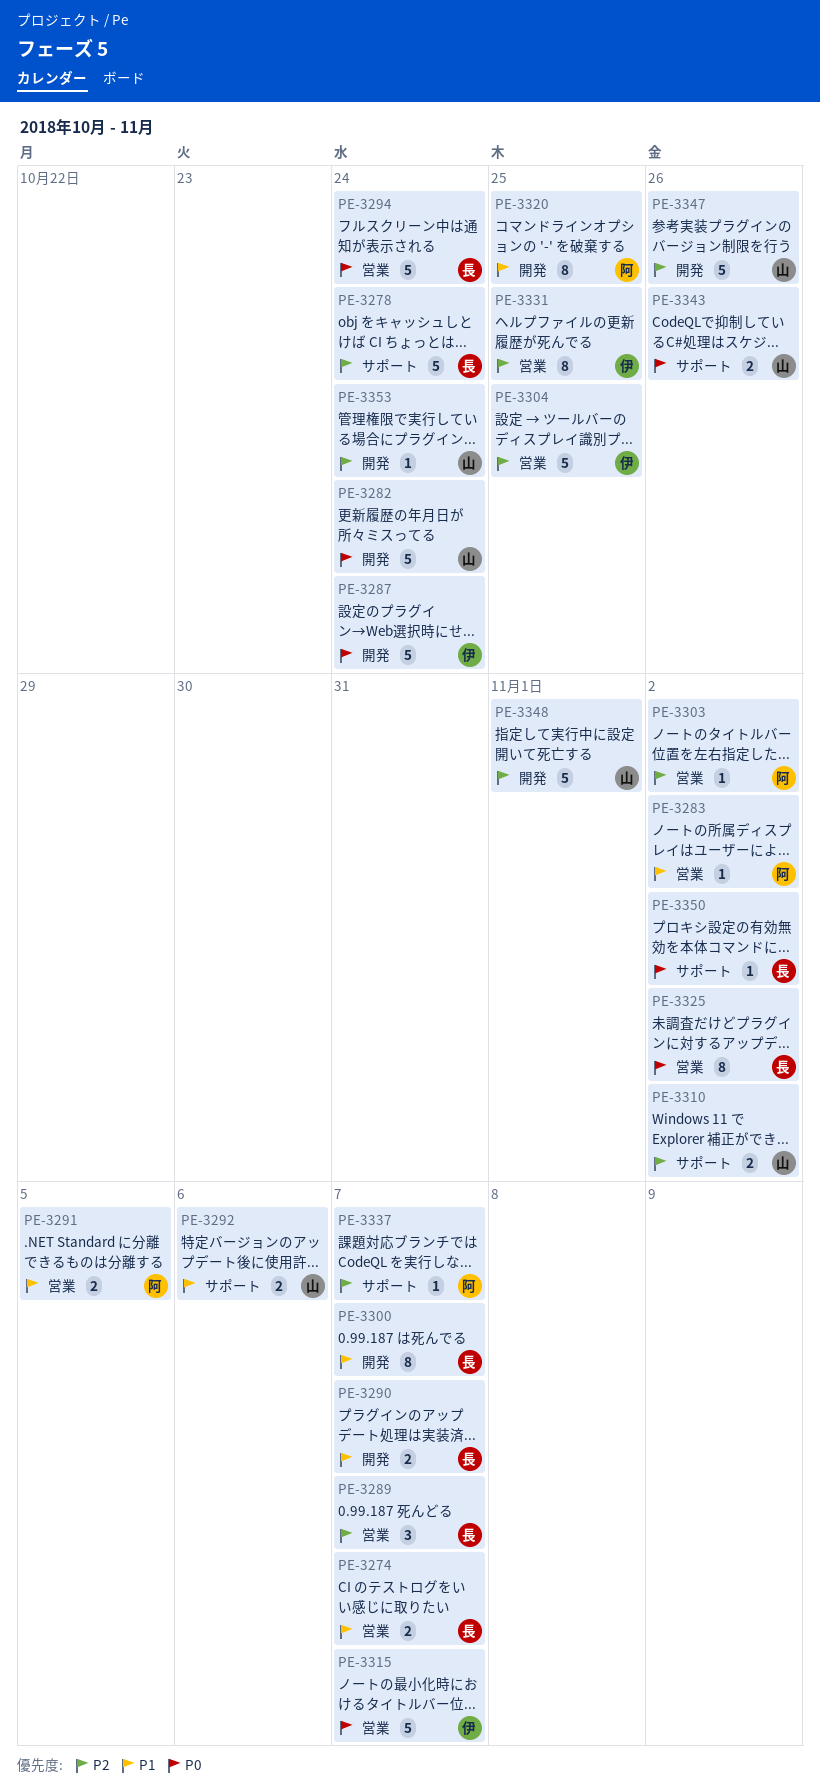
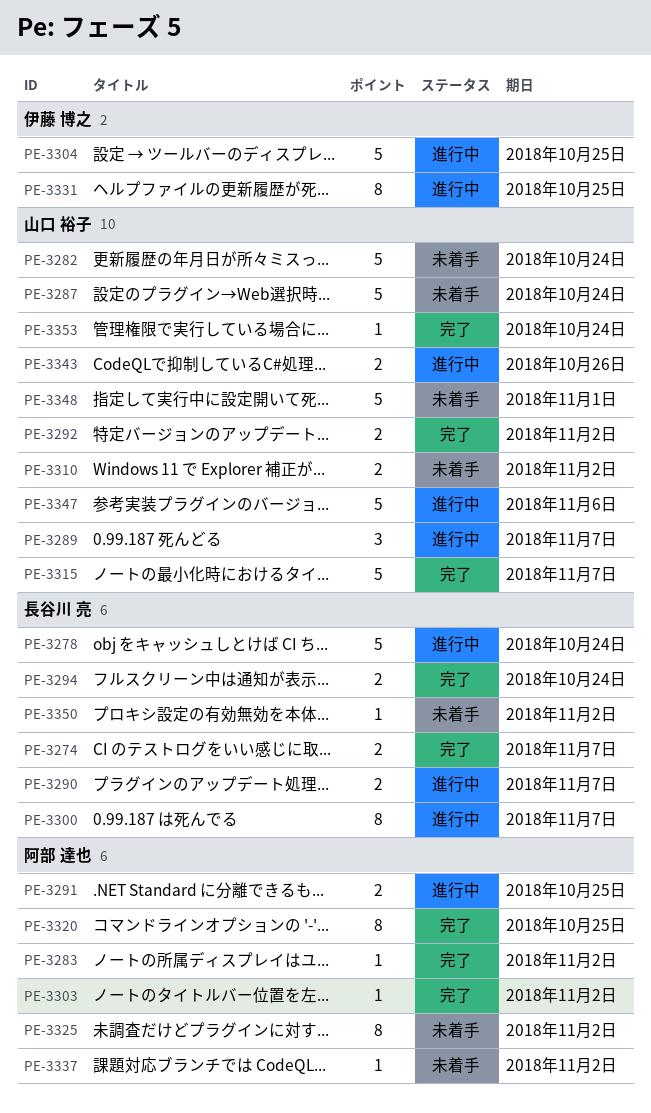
PE-3287, owner: 伊藤 博之 -> 山口 裕子
PE-3289, owner: 長谷川 亮 -> 山口 裕子
PE-3291, due: Nov 5 -> Oct 25
PE-3292, due: Nov 6 -> Nov 2
PE-3294, estimate: 5 -> 2
PE-3315, owner: 伊藤 博之 -> 山口 裕子
PE-3325, owner: 長谷川 亮 -> 阿部 達也
PE-3337, due: Nov 7 -> Nov 2
PE-3347, due: Oct 26 -> Nov 6

